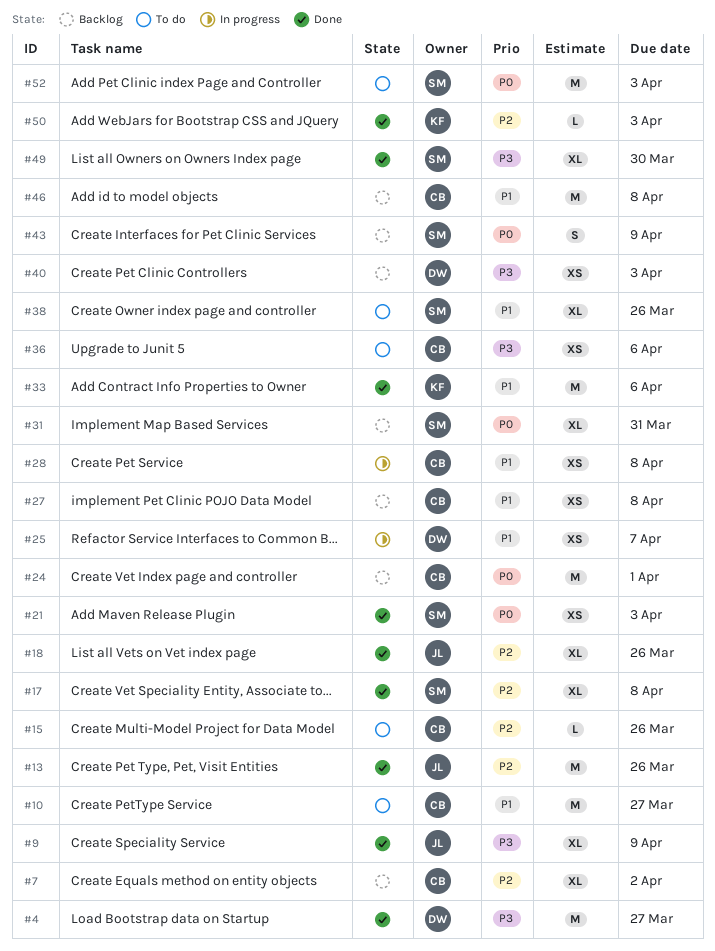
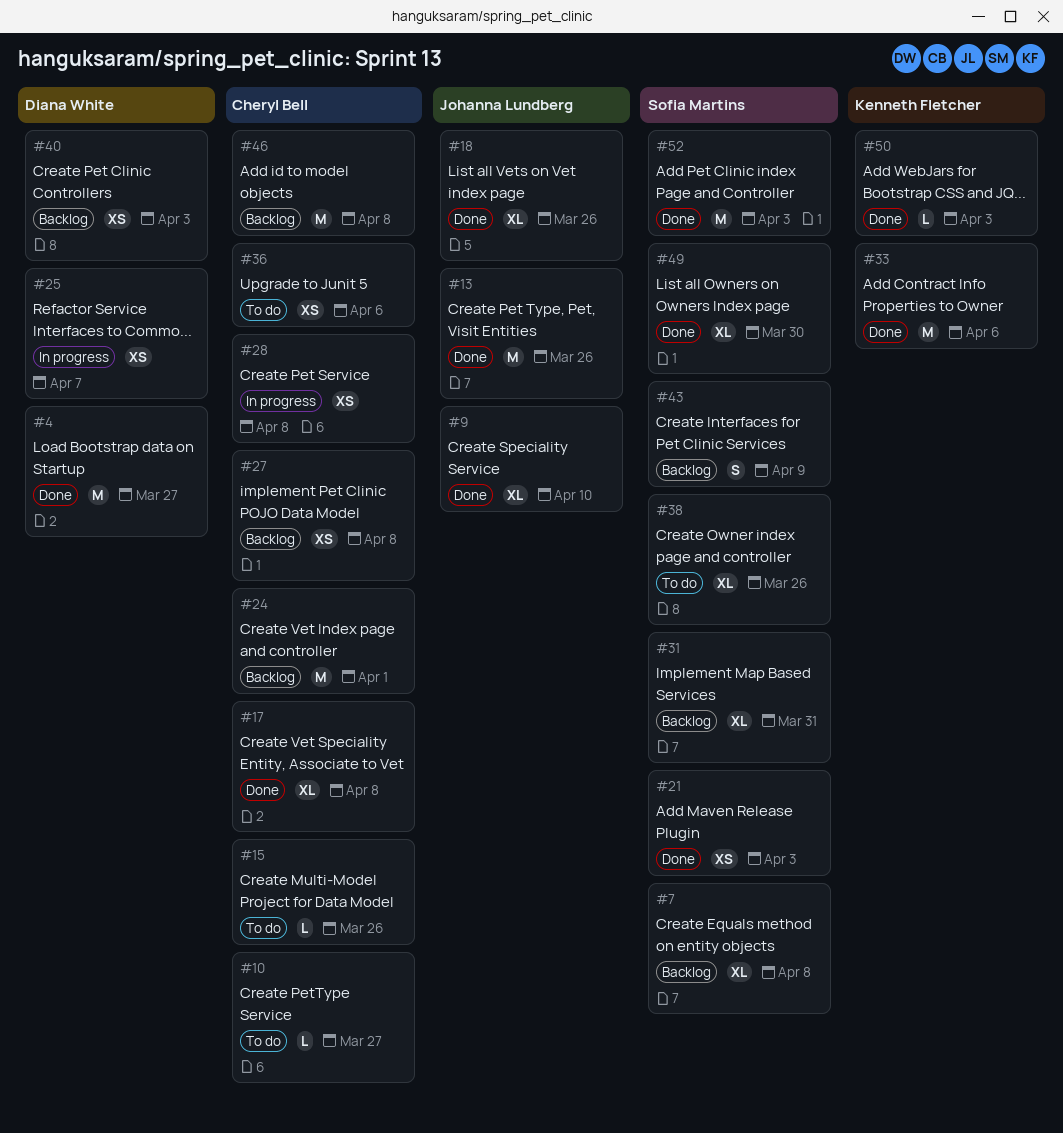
#7, owner: Cheryl Bell -> Sofia Martins
#7, due: Apr 2 -> Apr 8
#9, due: Apr 9 -> Apr 10
#10, estimate: M -> L
#17, owner: Sofia Martins -> Cheryl Bell
#52, status: To do -> Done

